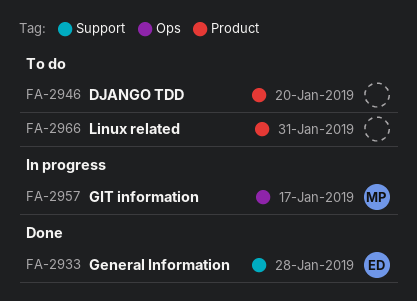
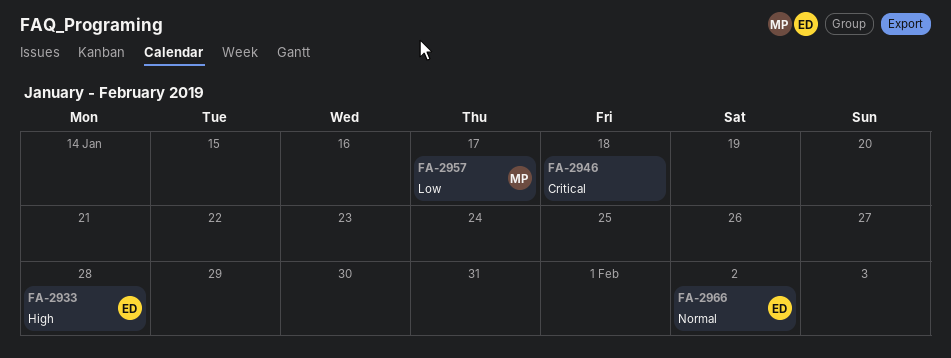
FA-2946, due: Jan 20 -> Jan 18
FA-2966, owner: none -> ED
FA-2966, due: Jan 31 -> Feb 2

